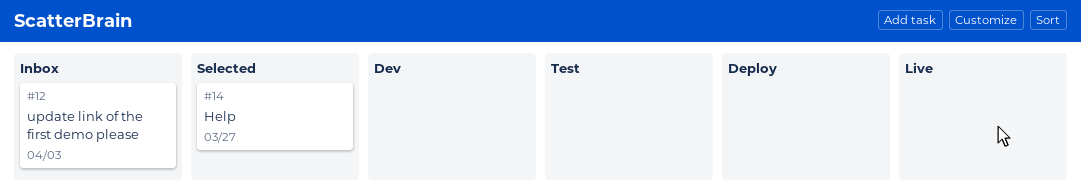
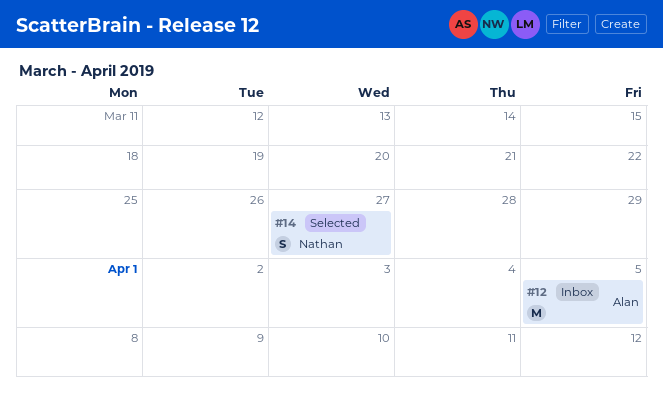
#12, due: Apr 3 -> Apr 5

